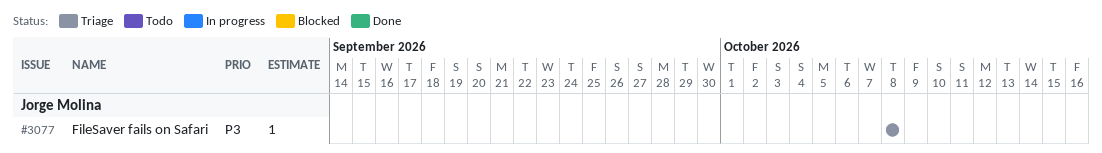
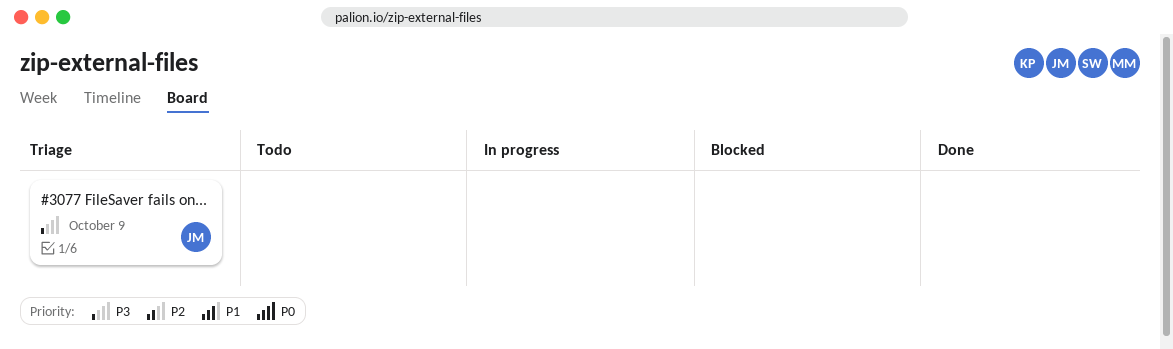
#3077, due: Oct 8 -> Oct 9

